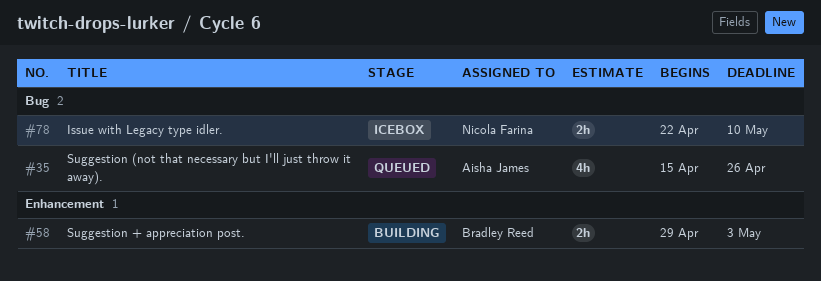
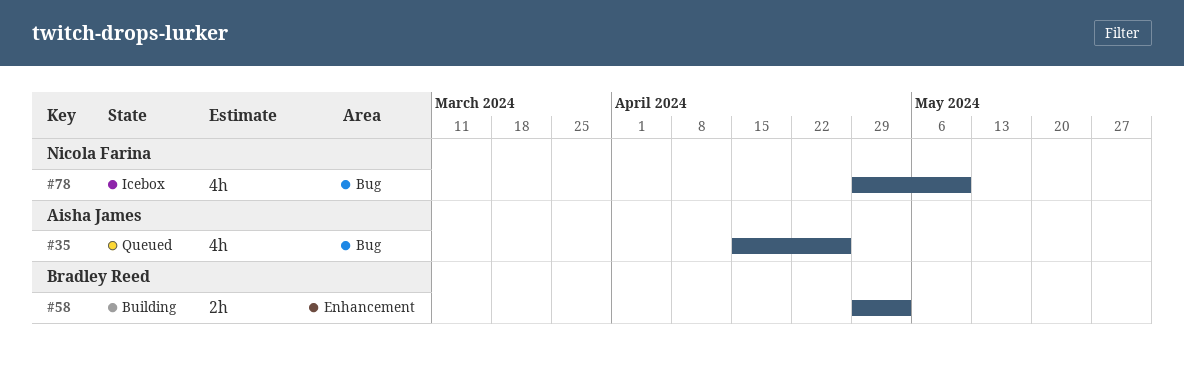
#78, estimate: 2h -> 4h
#78, start: Apr 22 -> Apr 29

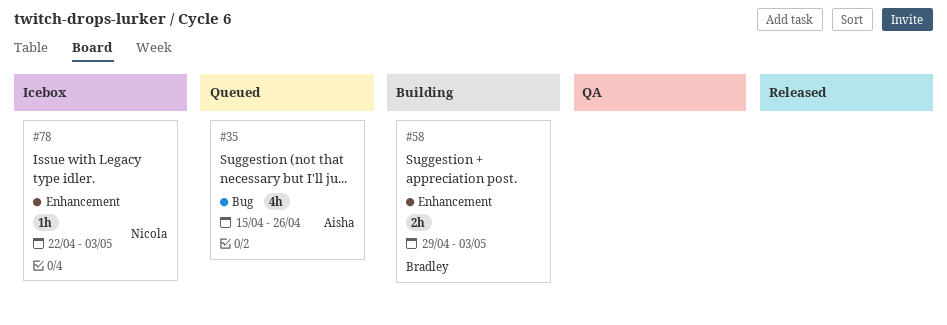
#78, label: Bug -> Enhancement
#78, estimate: 4h -> 1h
#78, start: Apr 29 -> Apr 22
#78, due: May 10 -> May 3

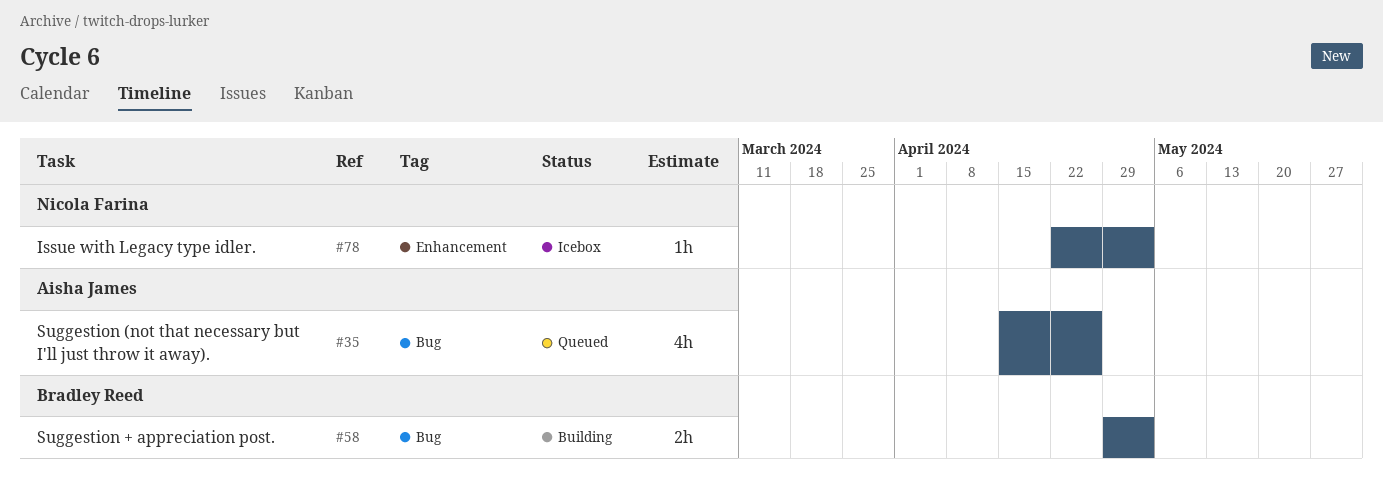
#58, label: Enhancement -> Bug

